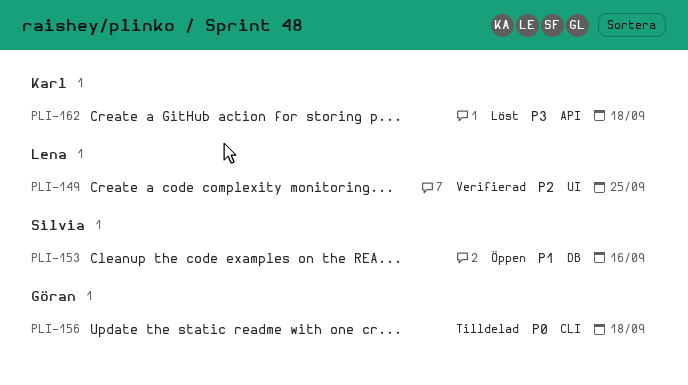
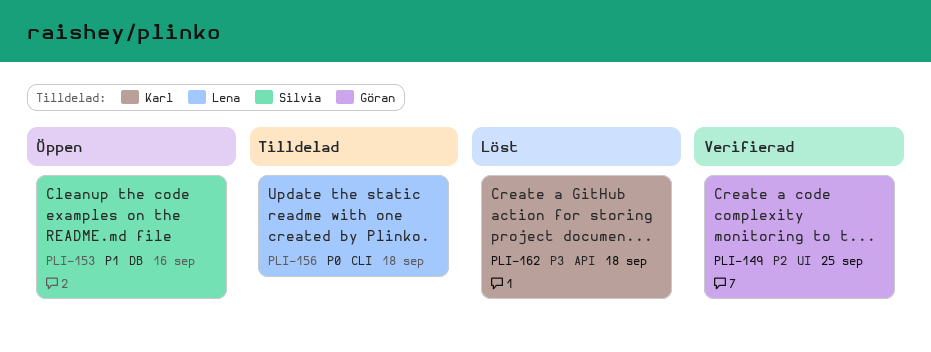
PLI-149, owner: Lena -> Göran
PLI-156, owner: Göran -> Lena

